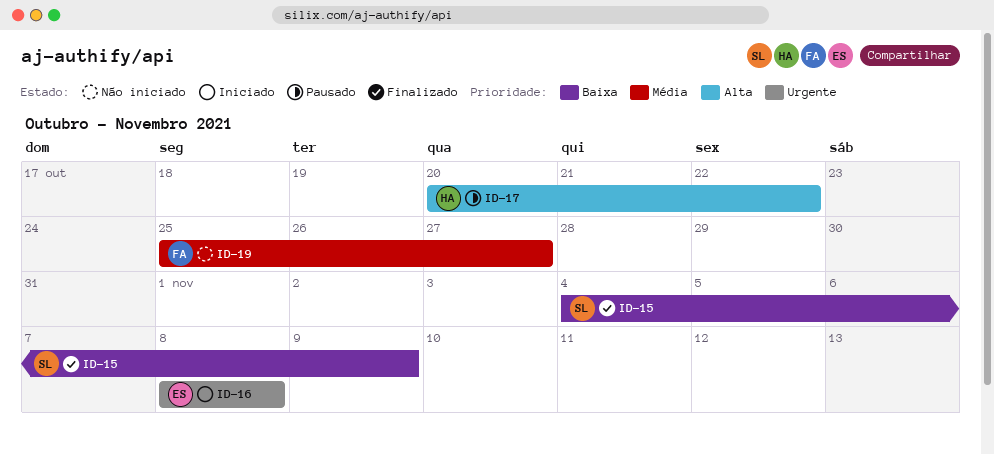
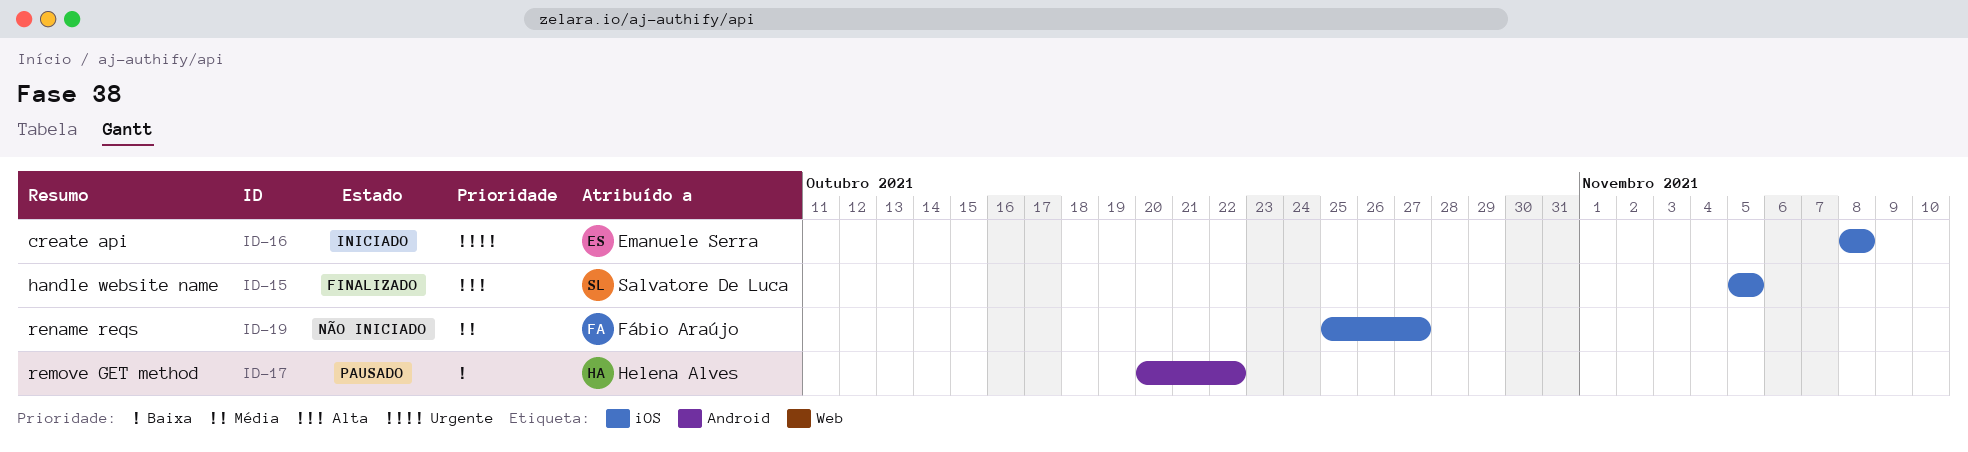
ID-15, priority: Baixa -> Alta
ID-15, start: Nov 4 -> Nov 5
ID-15, due: Nov 9 -> Nov 5
ID-17, priority: Alta -> Baixa

